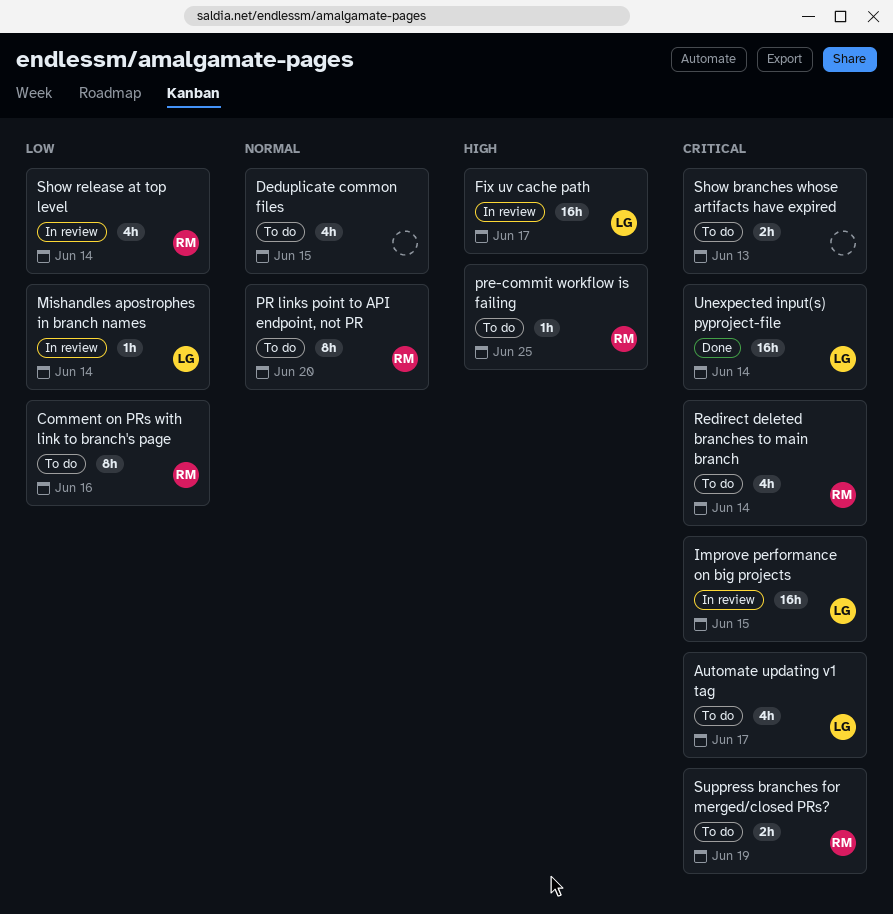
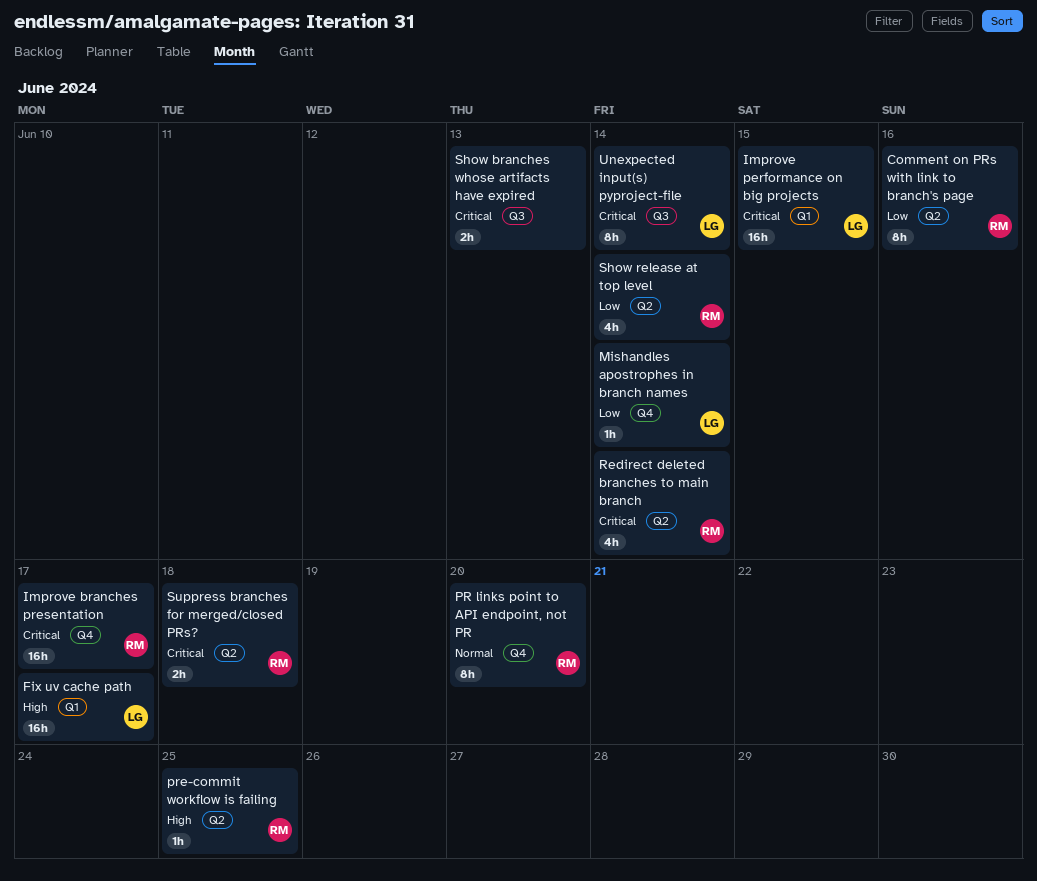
Automate updating v1 tag: present -> none
Deduplicate common files: present -> none
Improve branches presentation: none -> present
Suppress branches for merged/closed PRs?, due: Jun 19 -> Jun 18
Unexpected input(s) pyproject-file, estimate: 16h -> 8h

